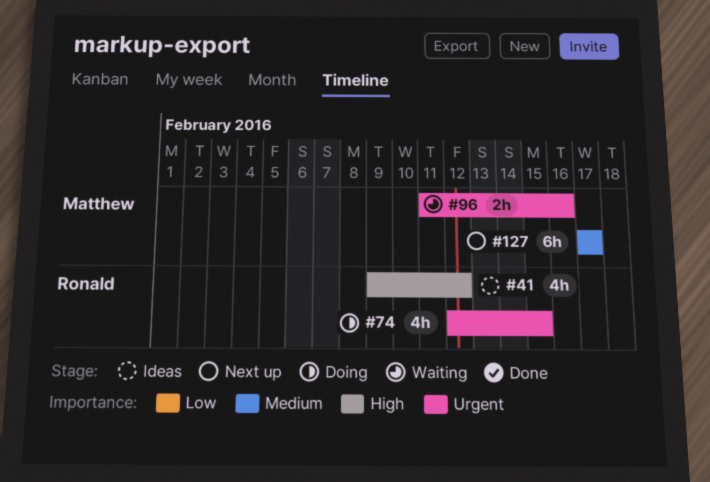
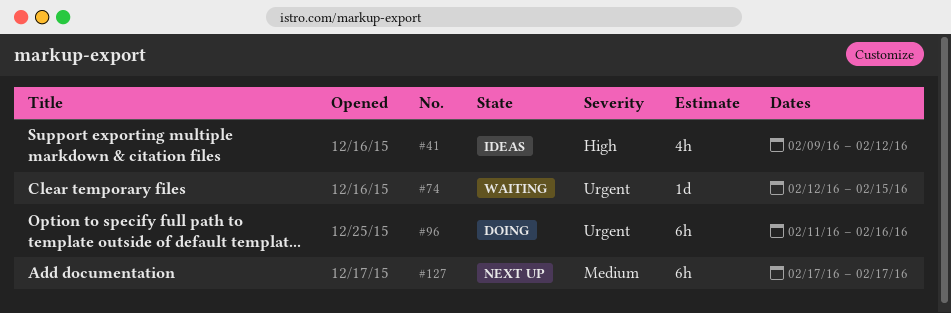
#74, status: Doing -> Waiting
#74, estimate: 4h -> 1d
#96, status: Waiting -> Doing
#96, estimate: 2h -> 6h

